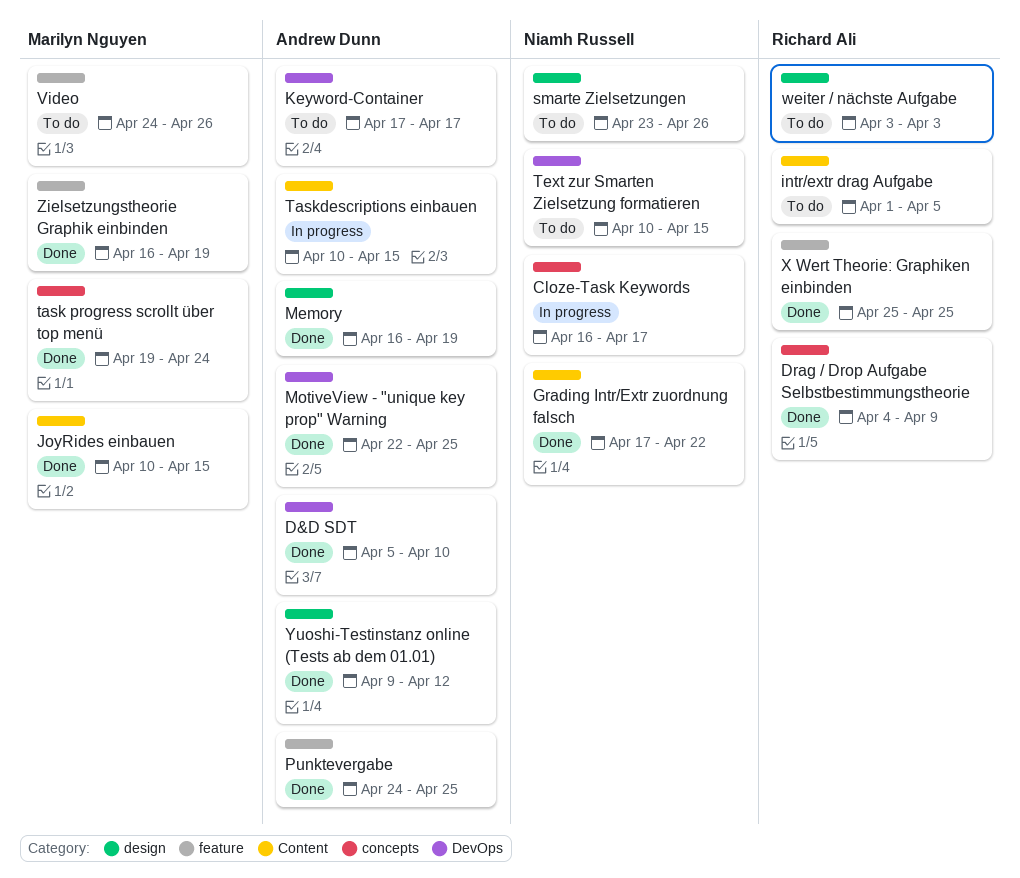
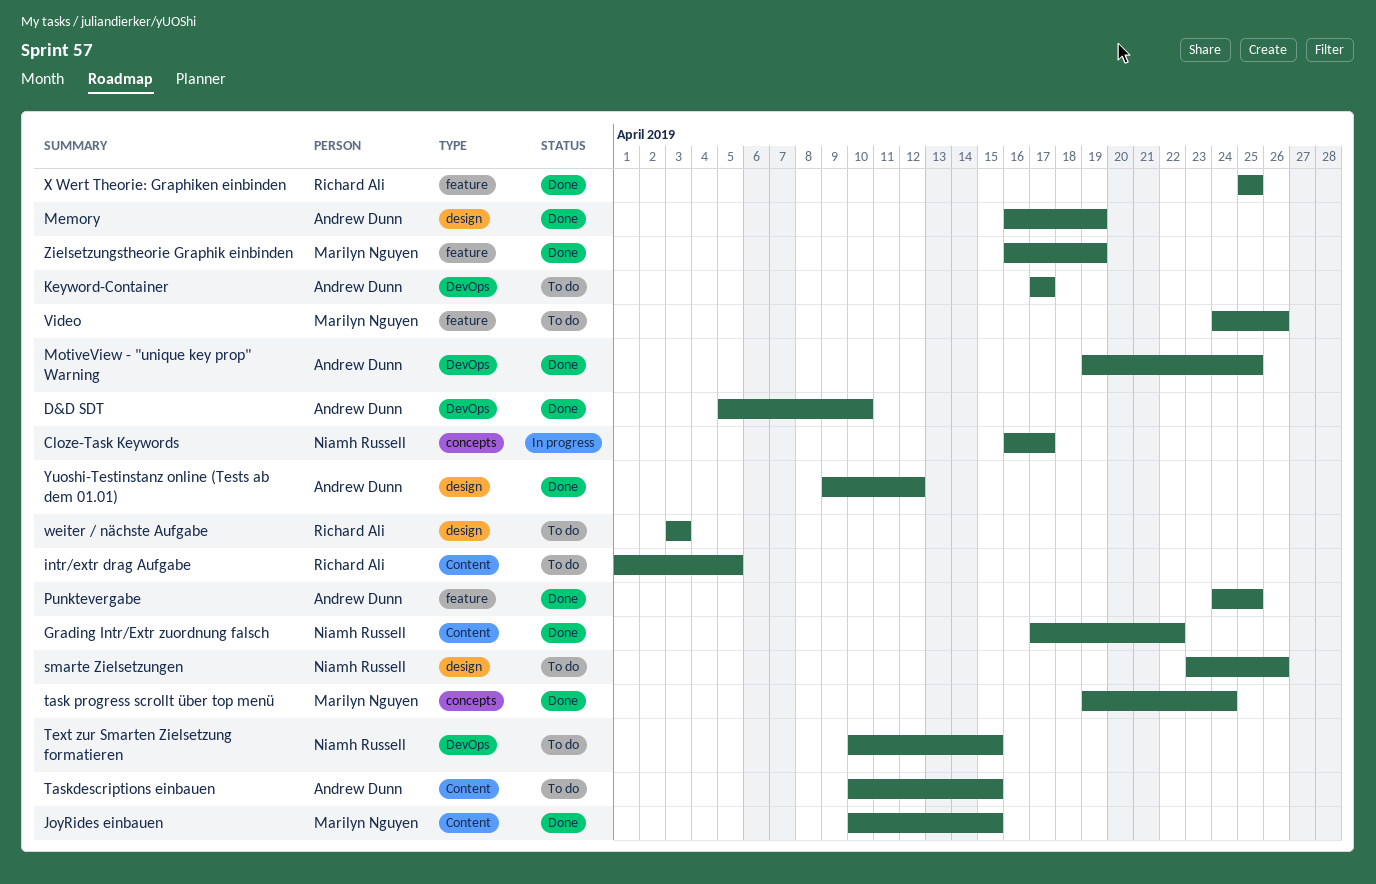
Drag / Drop Aufgabe Selbstbestimmungstheorie: present -> none
MotiveView - "unique key prop" Warning, start: Apr 22 -> Apr 19
Taskdescriptions einbauen, status: In progress -> To do

